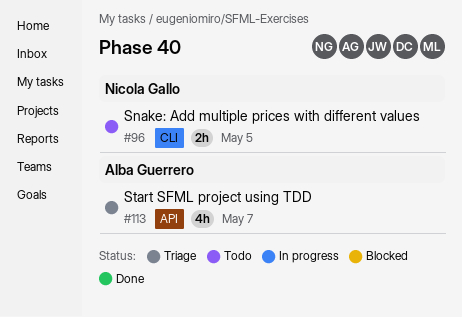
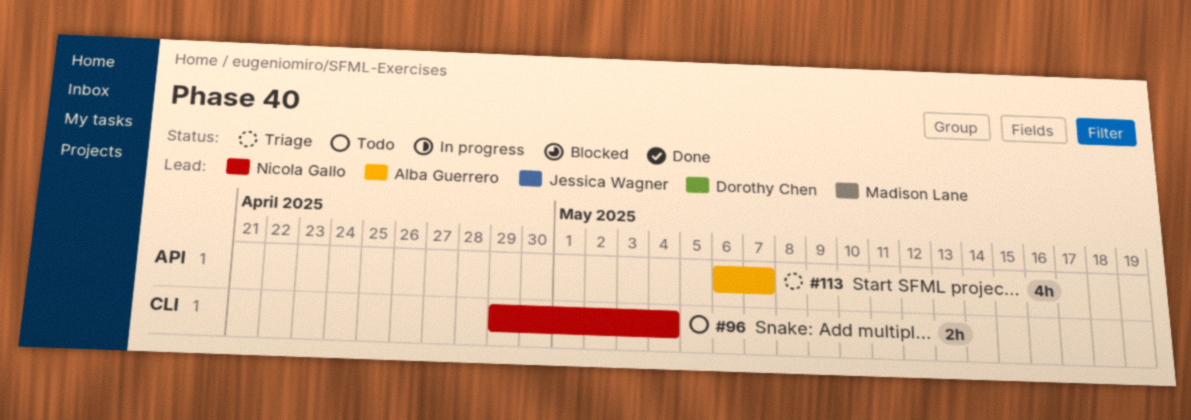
#96, due: May 5 -> May 4

